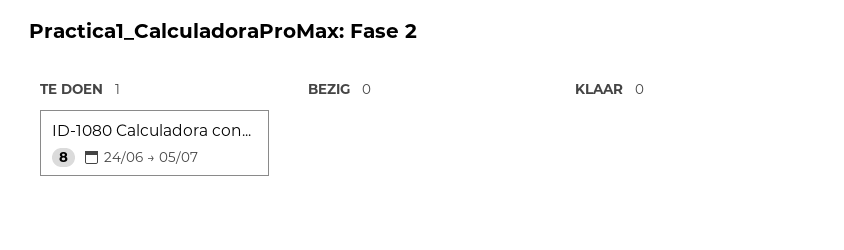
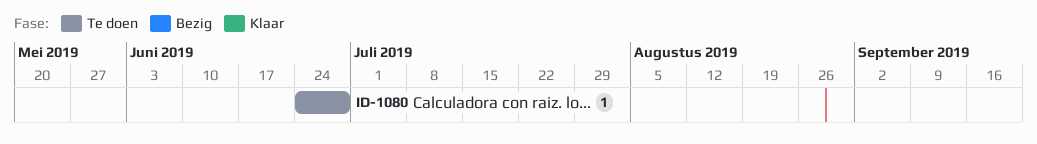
ID-1080, estimate: 8 -> 1
ID-1080, due: Jul 5 -> Jun 28

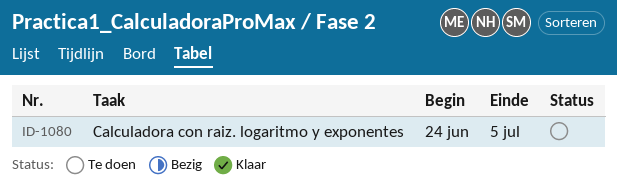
ID-1080, due: Jun 28 -> Jul 5

